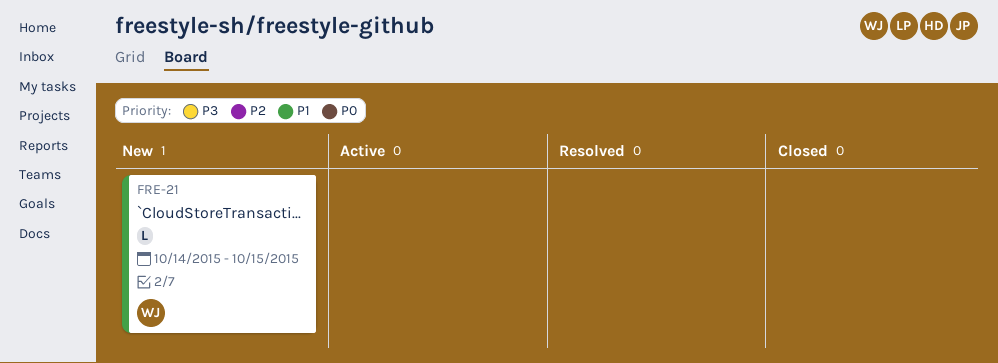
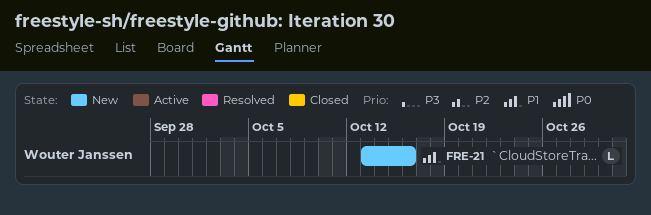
FRE-21, start: Oct 14 -> Oct 13
FRE-21, due: Oct 15 -> Oct 16

